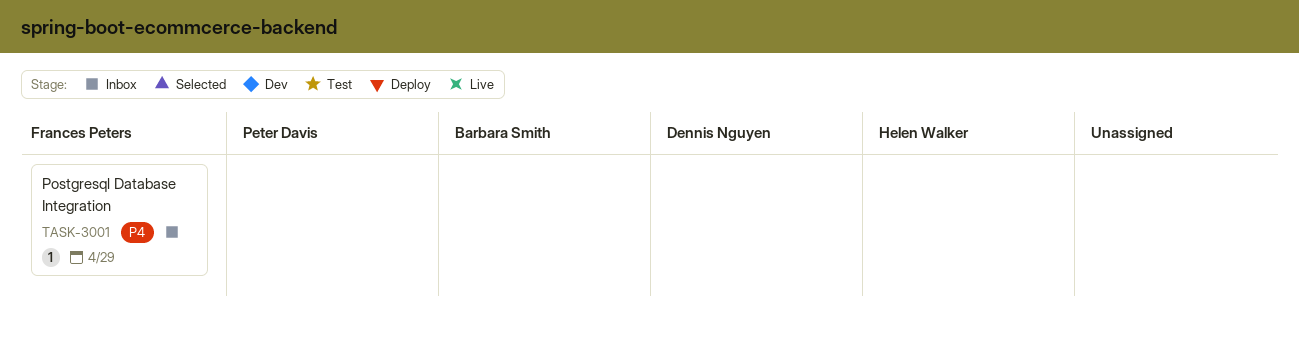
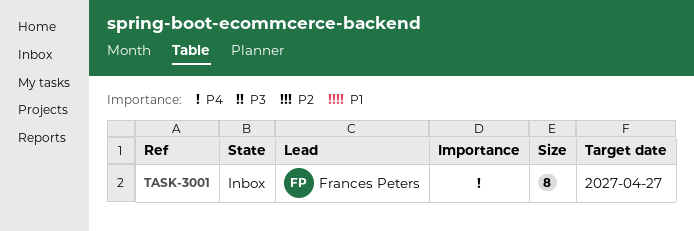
TASK-3001, estimate: 1 -> 8
TASK-3001, due: Apr 29 -> Apr 27

